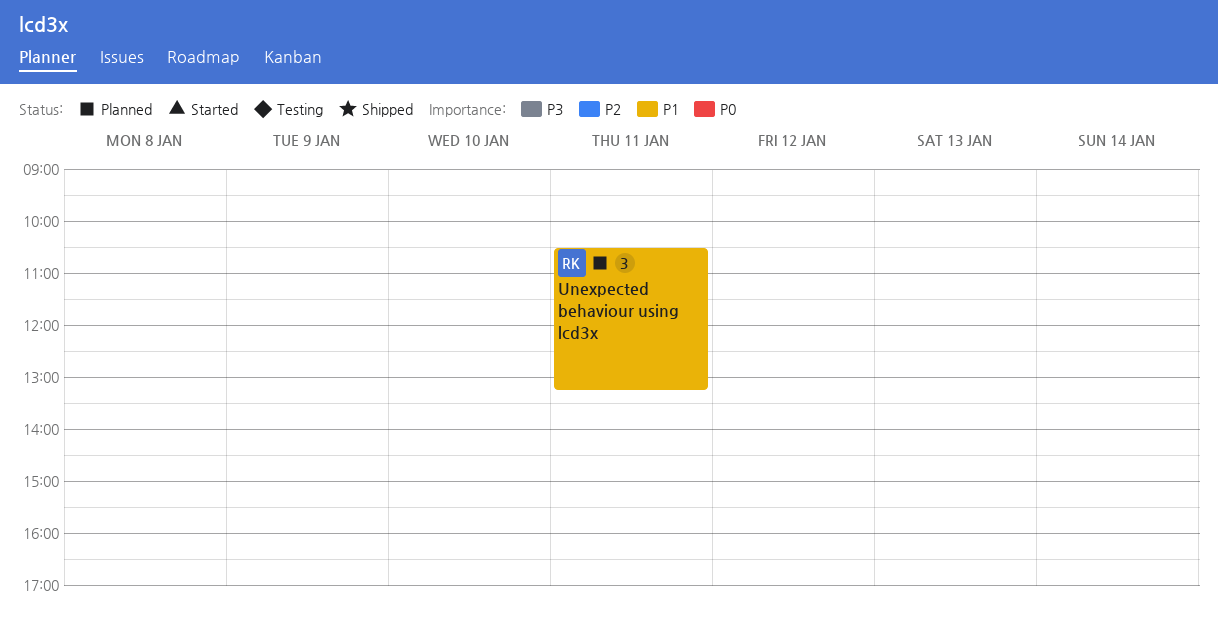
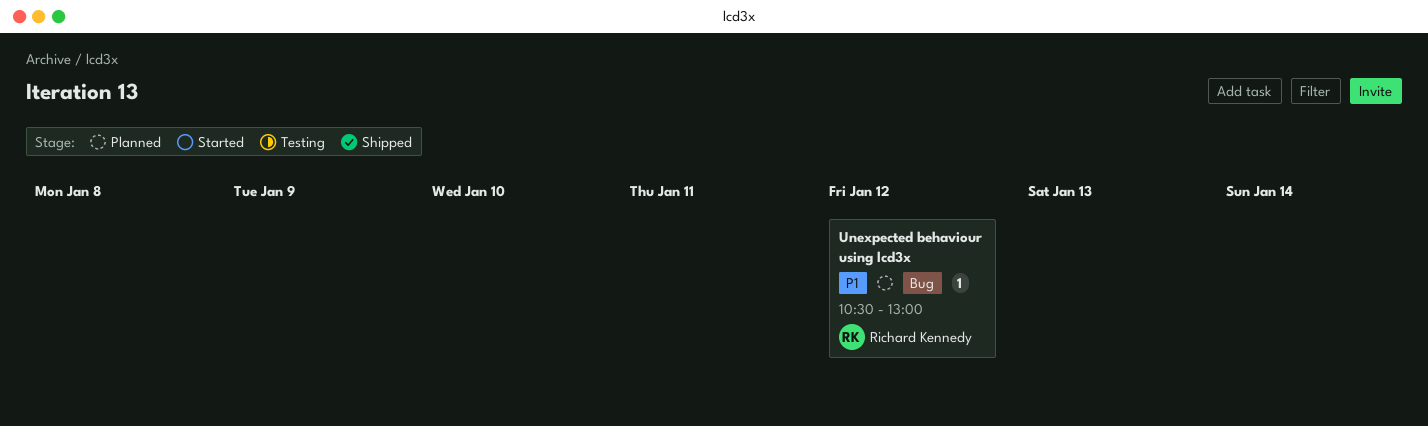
Unexpected behaviour using lcd3x, estimate: 3 -> 1
Unexpected behaviour using lcd3x, day: Jan 11 -> Jan 12
Unexpected behaviour using lcd3x, ends: 13:15 -> 13:00

